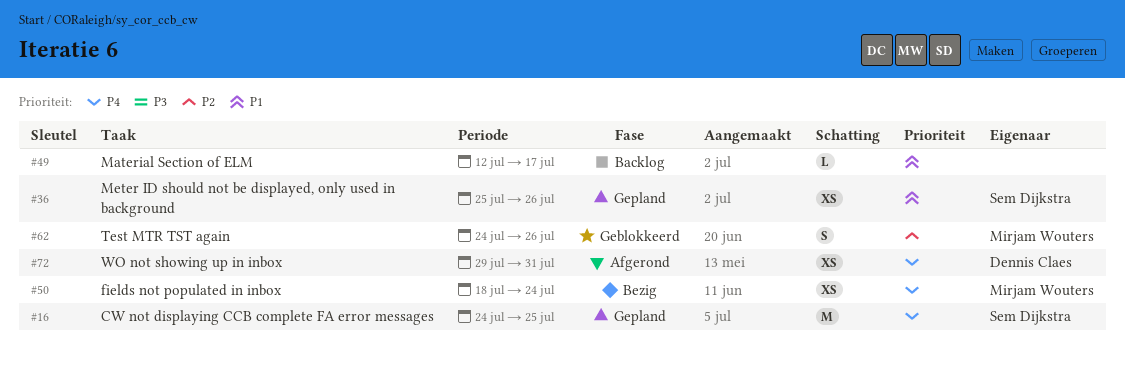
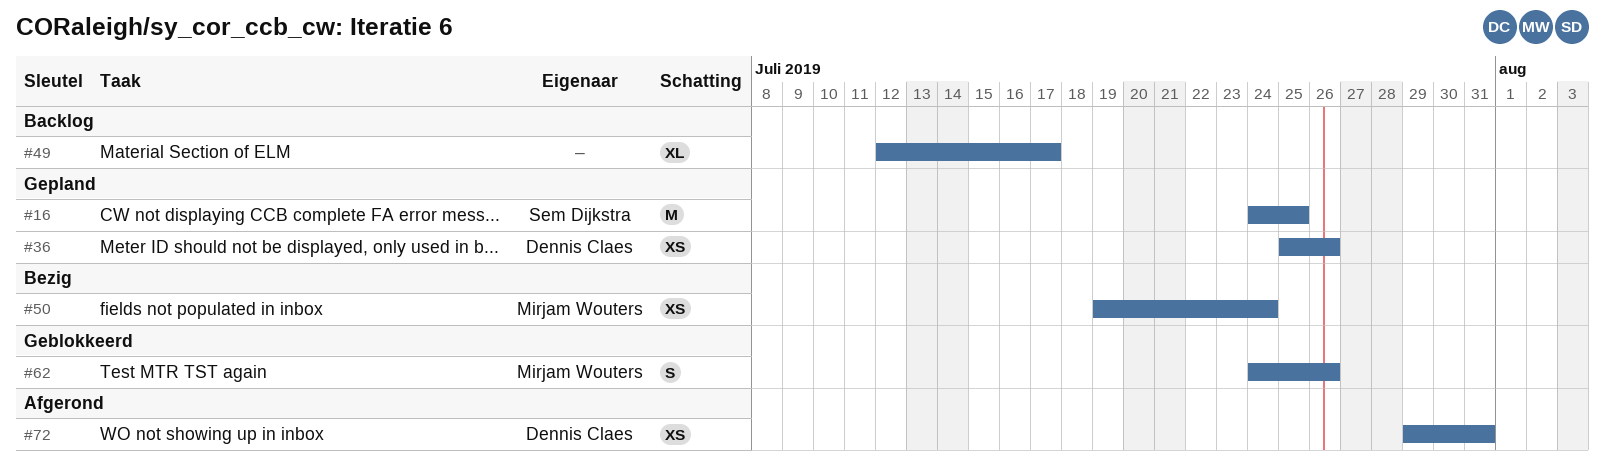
#36, owner: Sem Dijkstra -> Dennis Claes
#49, estimate: L -> XL
#50, start: Jul 18 -> Jul 19

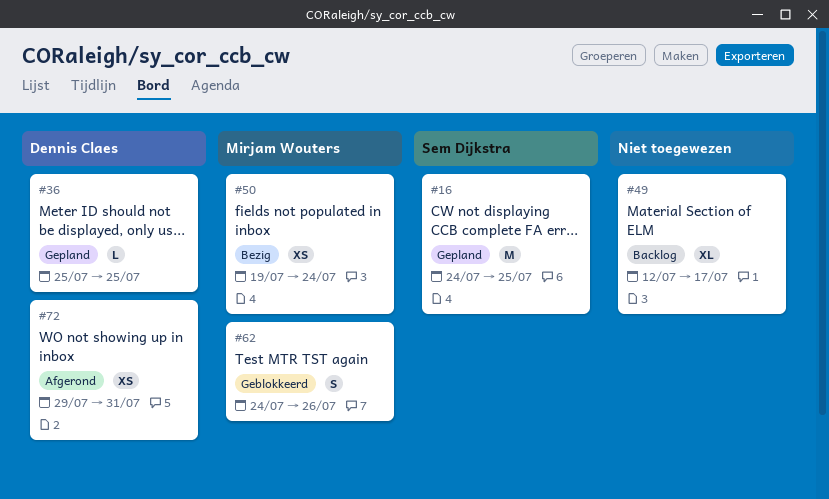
#36, estimate: XS -> L
#36, due: Jul 26 -> Jul 25

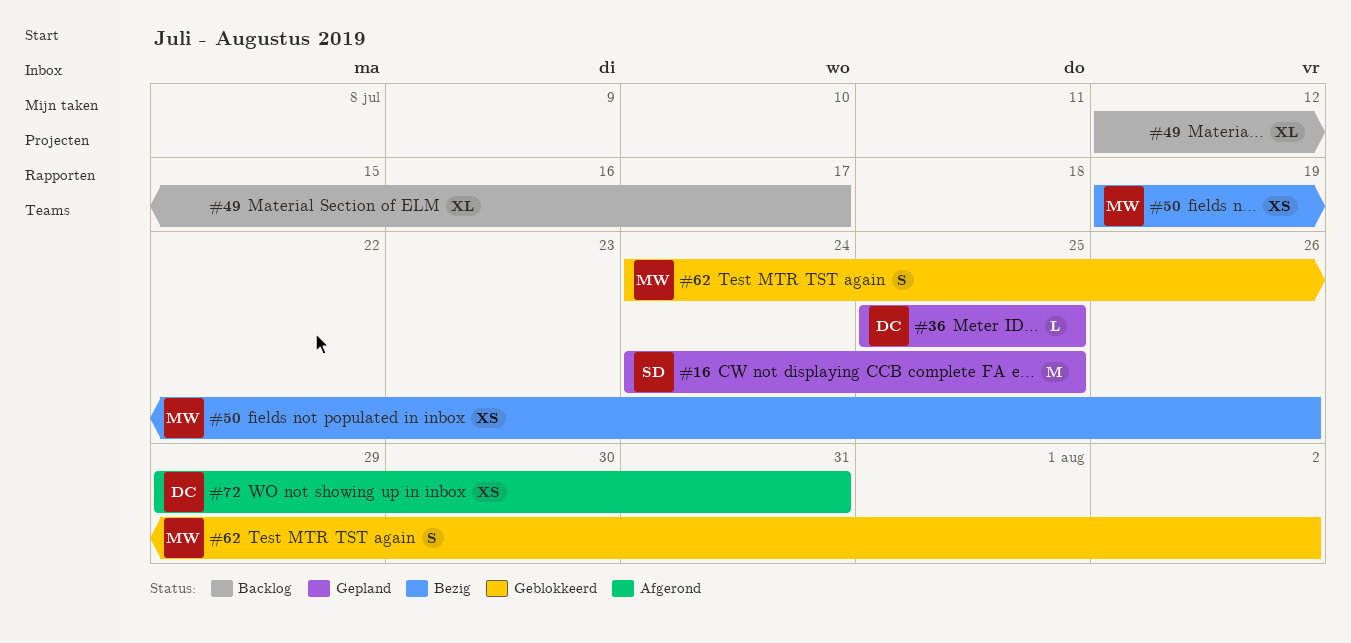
#50, due: Jul 24 -> Jul 26
#62, due: Jul 26 -> Aug 2

